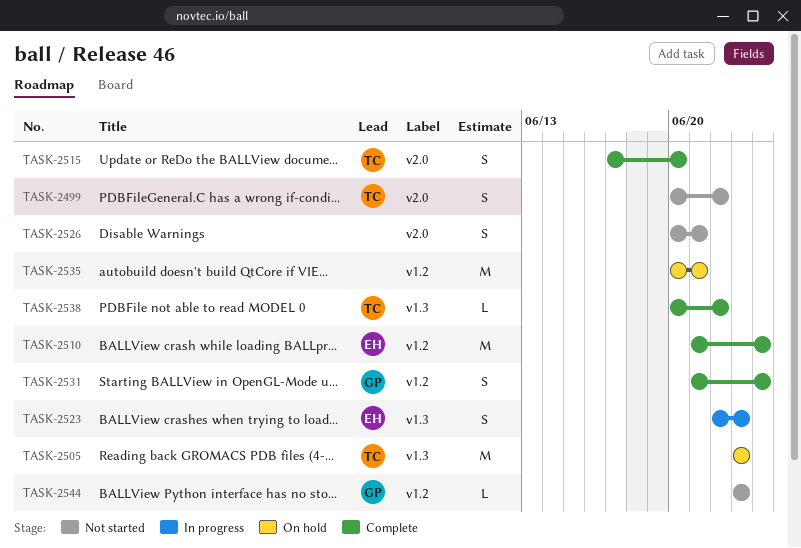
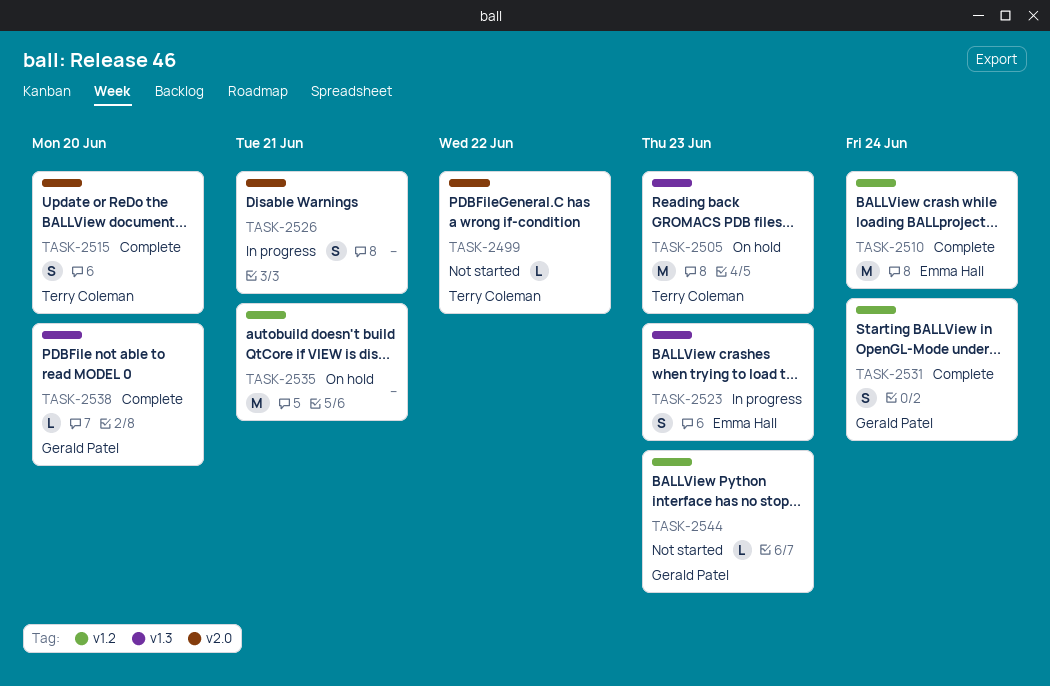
TASK-2499, estimate: S -> L
TASK-2526, status: Not started -> In progress
TASK-2538, owner: Terry Coleman -> Gerald Patel
TASK-2538, due: Jun 22 -> Jun 20

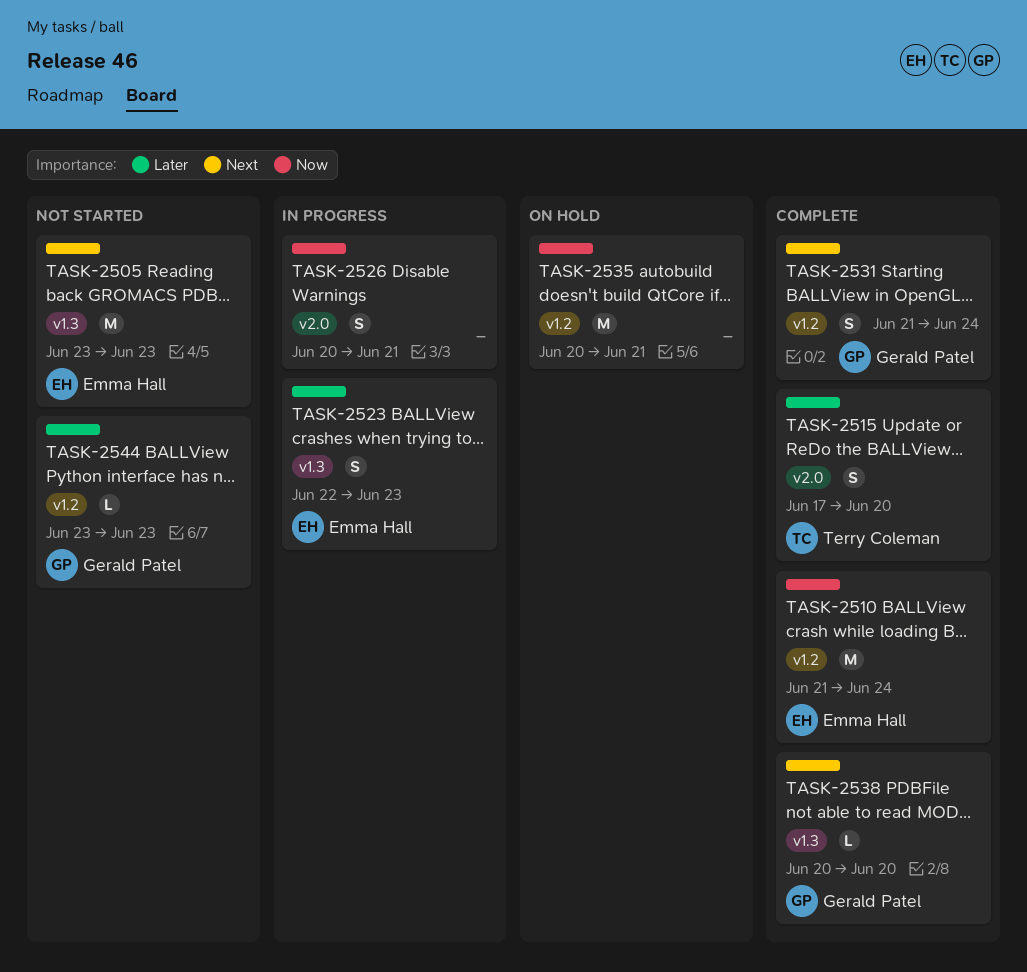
TASK-2499: present -> none
TASK-2505, status: On hold -> Not started
TASK-2505, owner: Terry Coleman -> Emma Hall

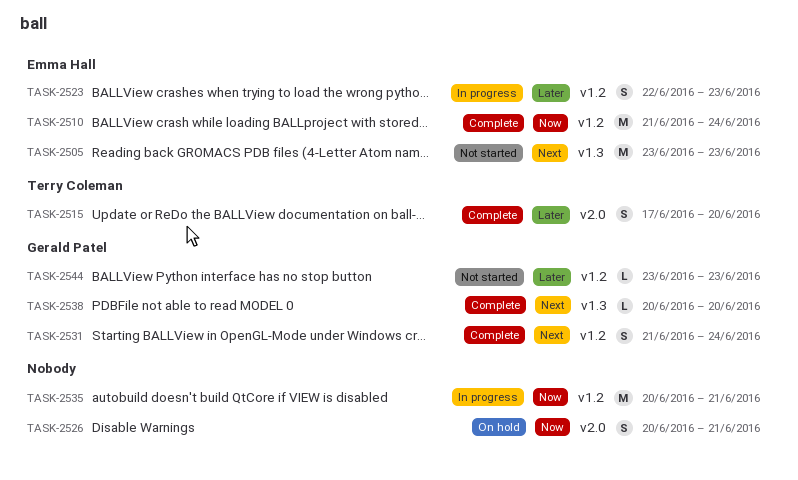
TASK-2523, label: v1.3 -> v1.2
TASK-2526, status: In progress -> On hold
TASK-2535, status: On hold -> In progress

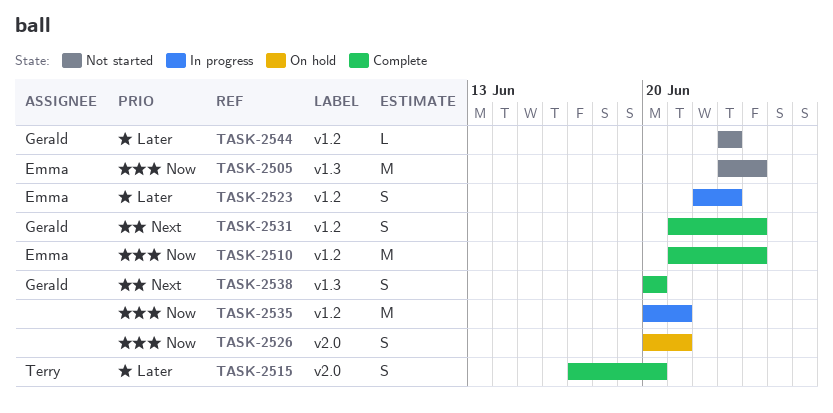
TASK-2505, priority: Next -> Now
TASK-2505, due: Jun 23 -> Jun 24
TASK-2538, estimate: L -> S

